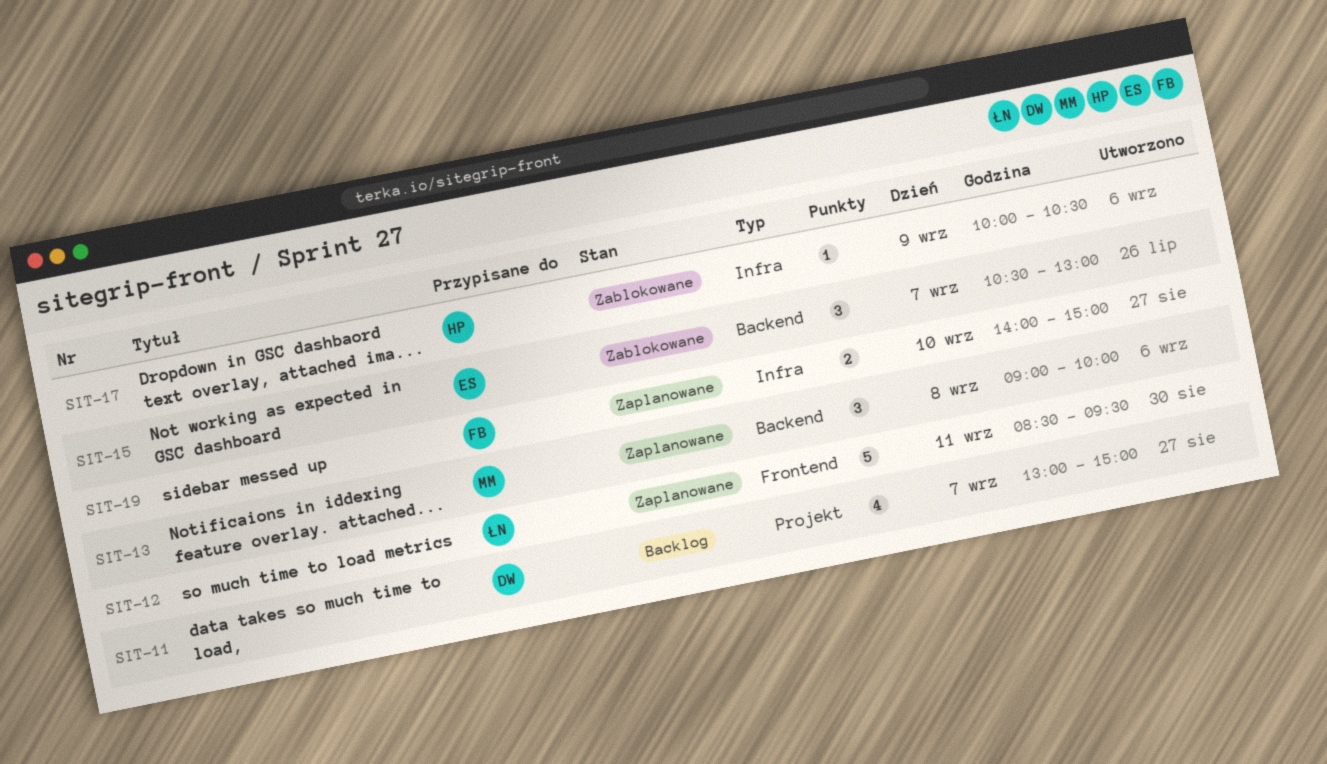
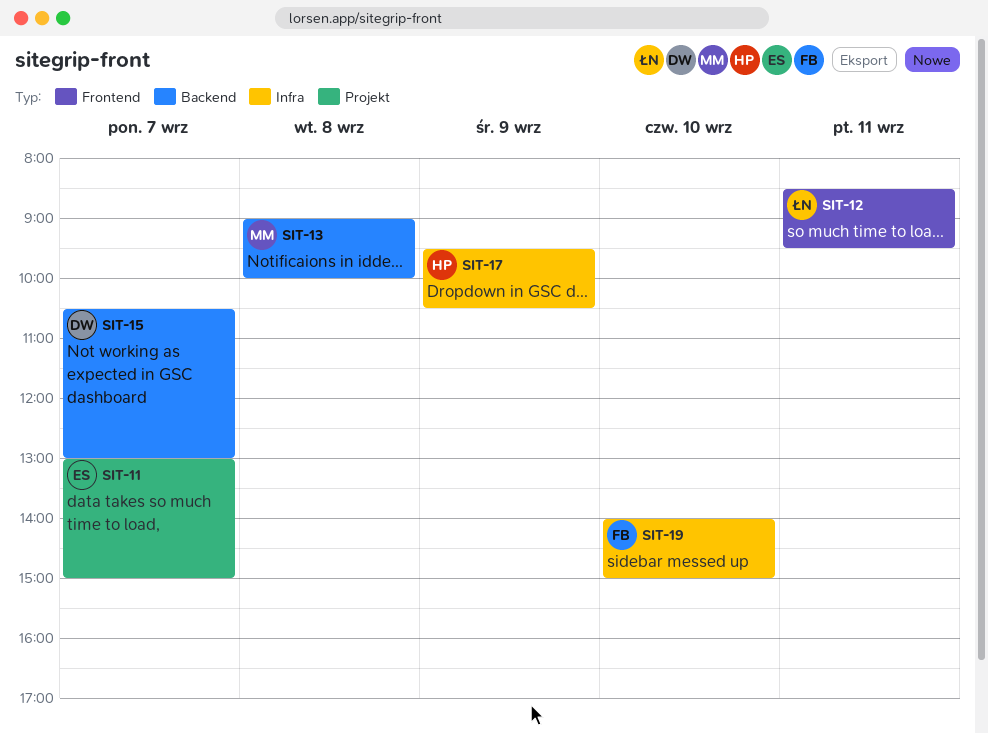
SIT-11, owner: DW -> ES
SIT-15, owner: ES -> DW
SIT-17, begins: 10:00 -> 09:30

